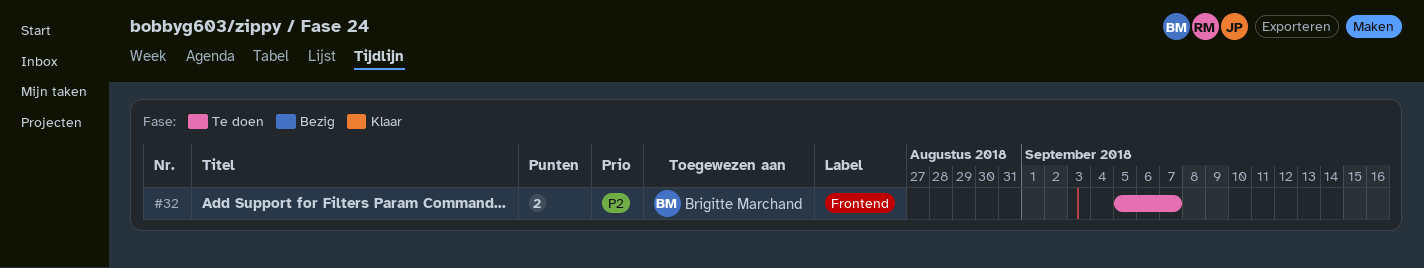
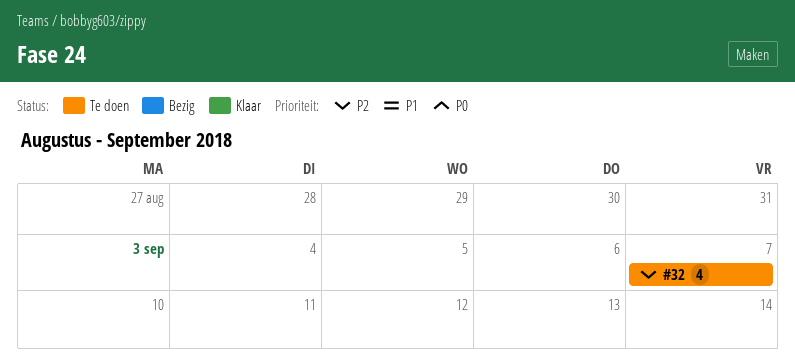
#32, estimate: 2 -> 4
#32, start: Sep 5 -> Sep 7

